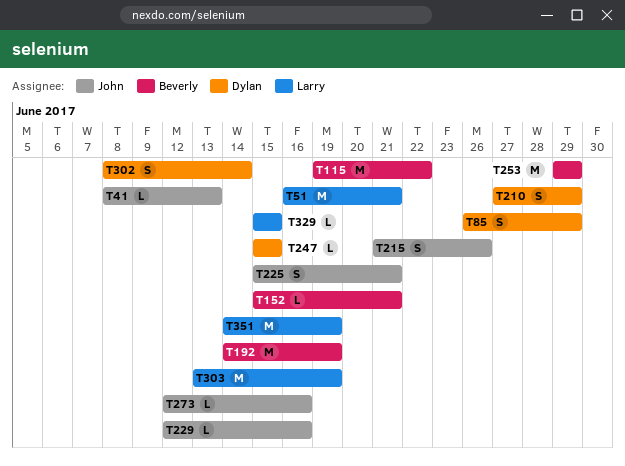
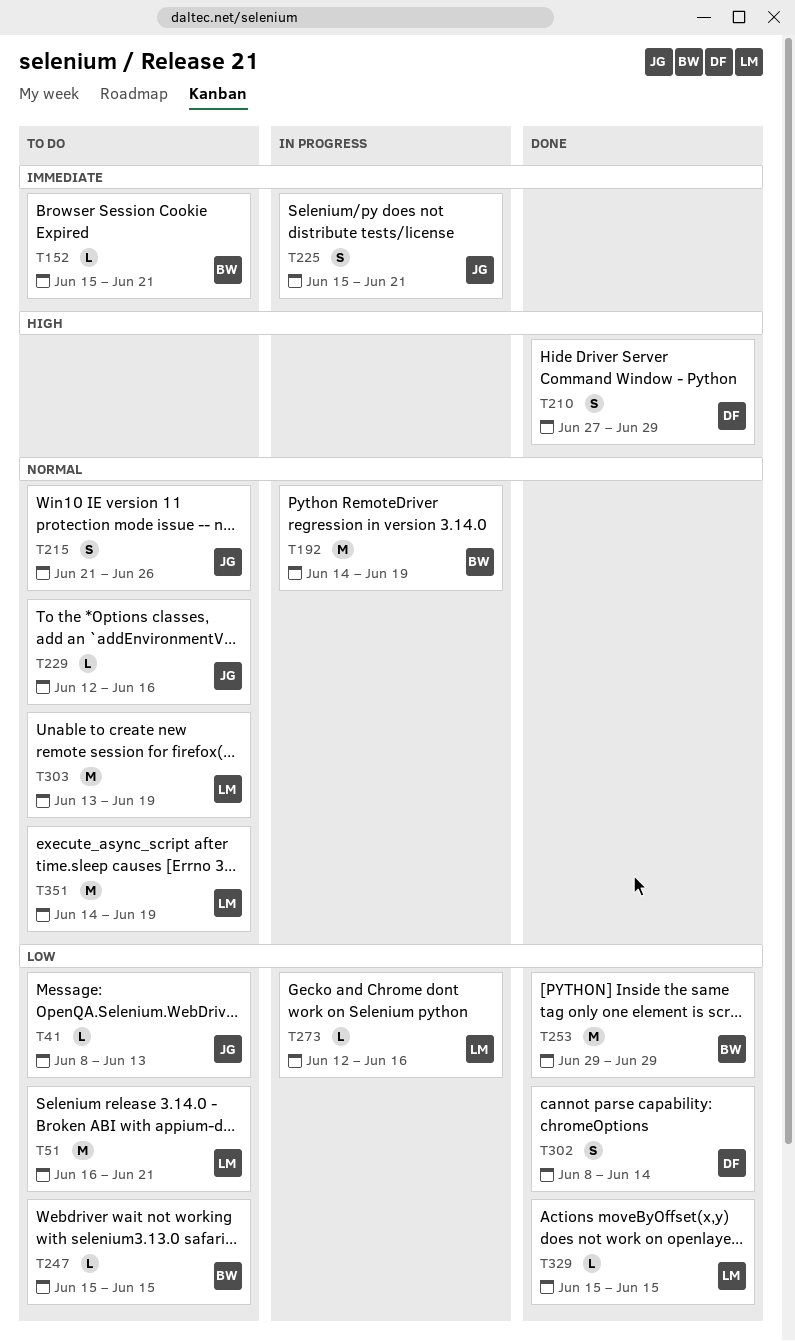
T85: present -> none
T115: present -> none
T247, owner: Dylan -> Beverly
T273, owner: John -> Larry

